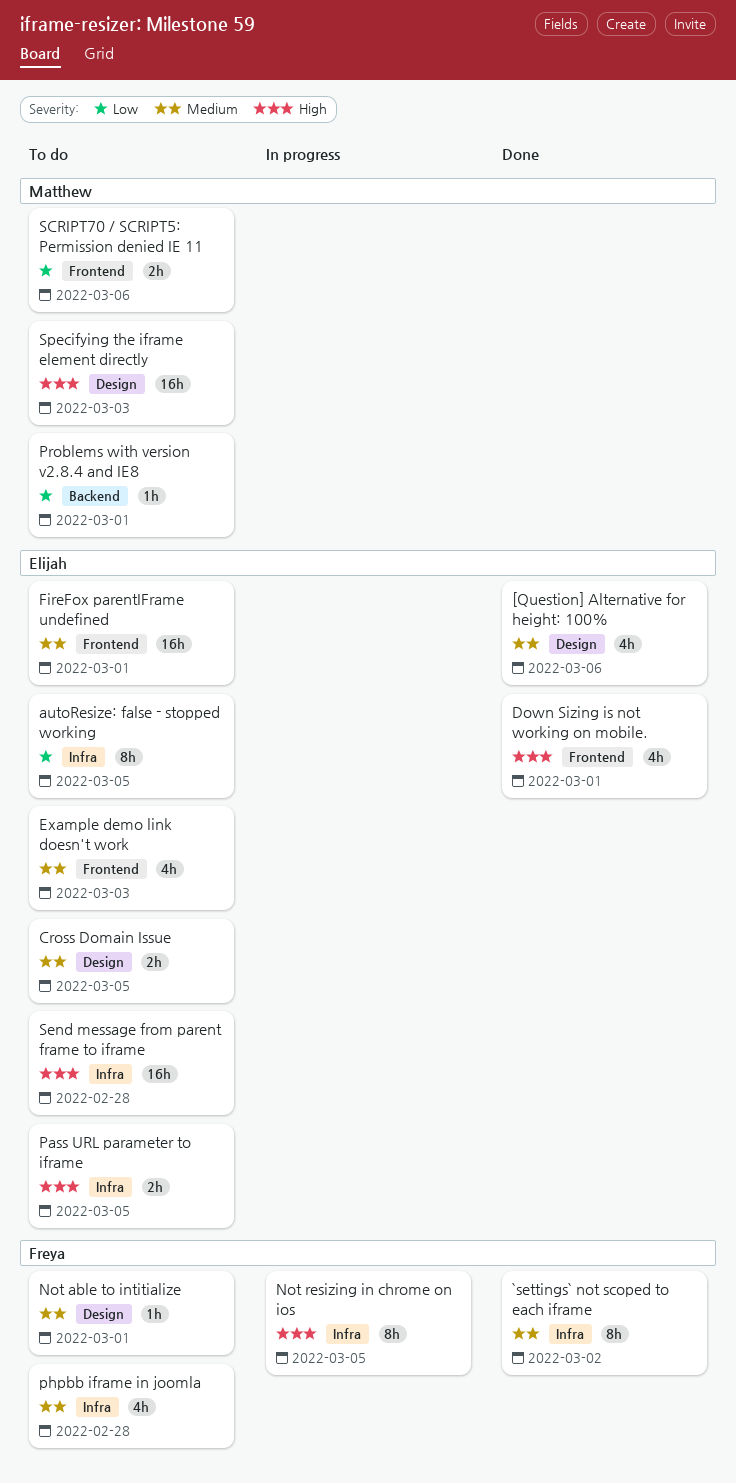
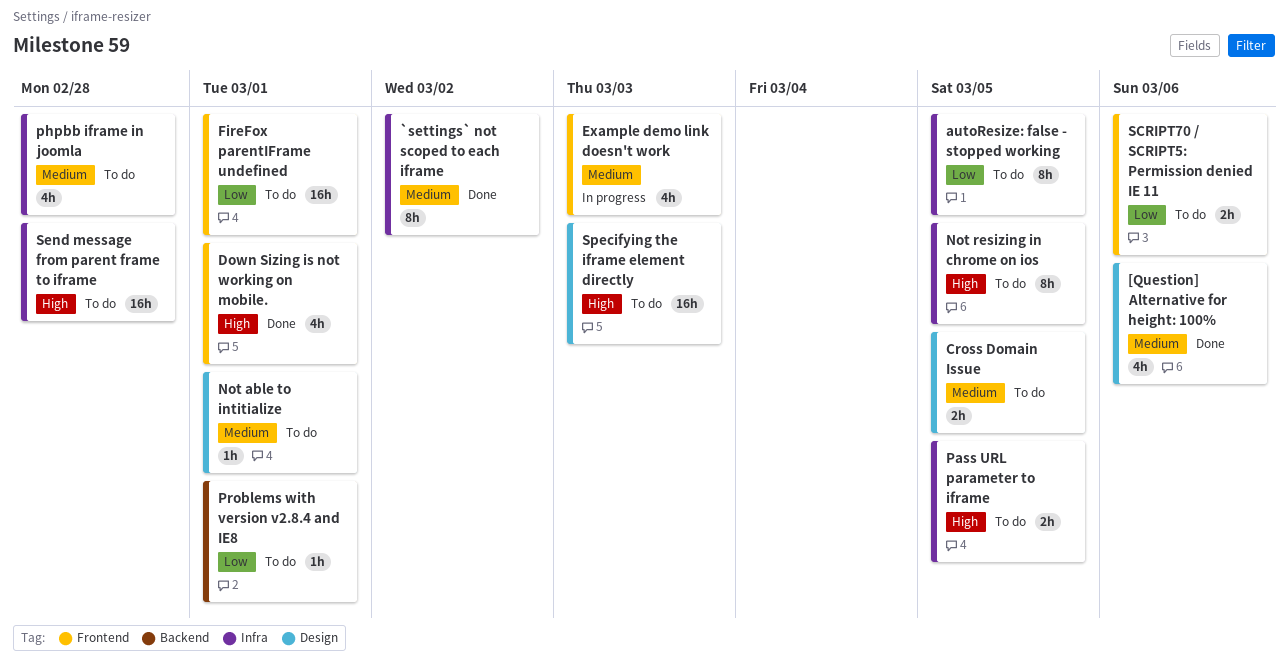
Example demo link doesn't work, status: To do -> In progress
FireFox parentIFrame undefined, priority: Medium -> Low
Not resizing in chrome on ios, status: In progress -> To do

